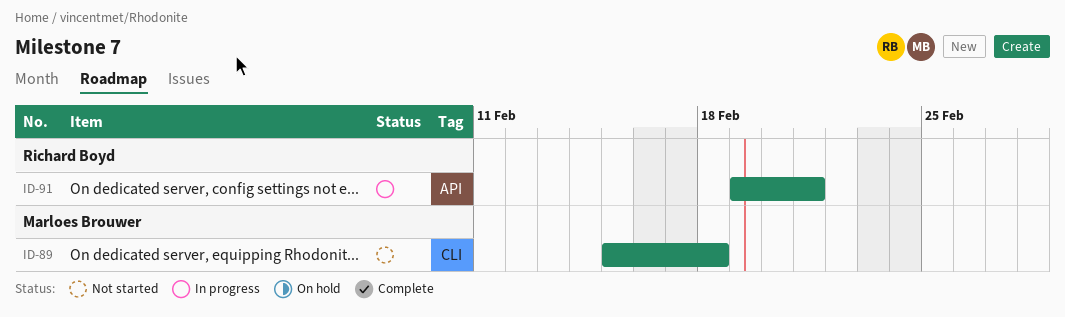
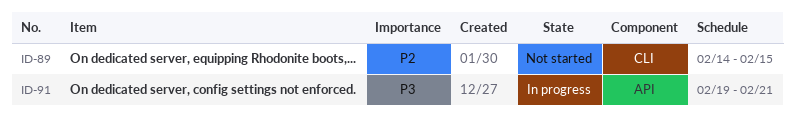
ID-89, start: Feb 15 -> Feb 14
ID-89, due: Feb 18 -> Feb 15

